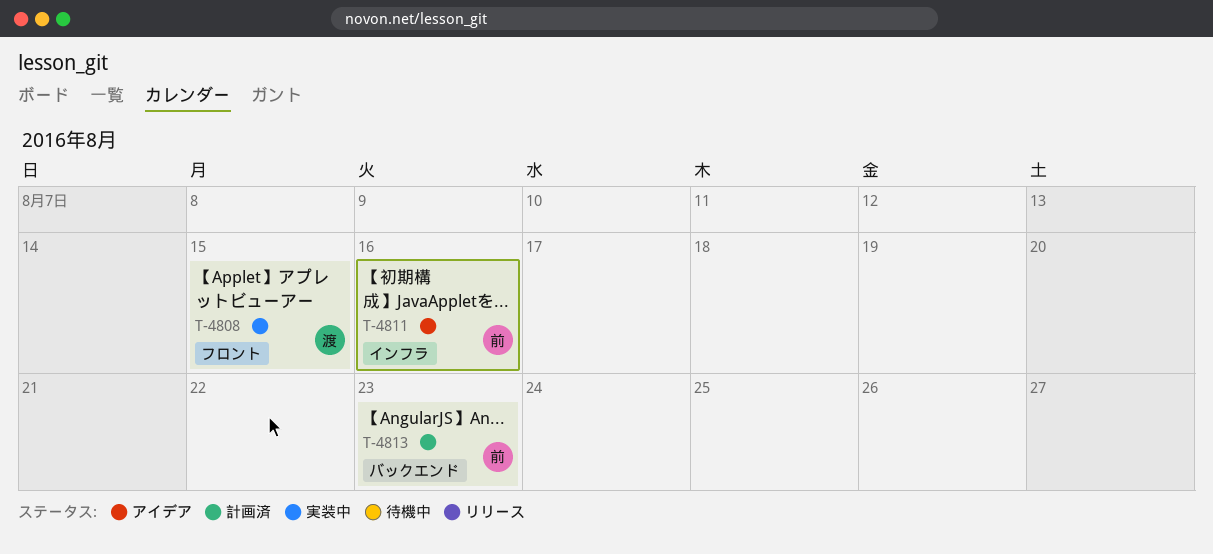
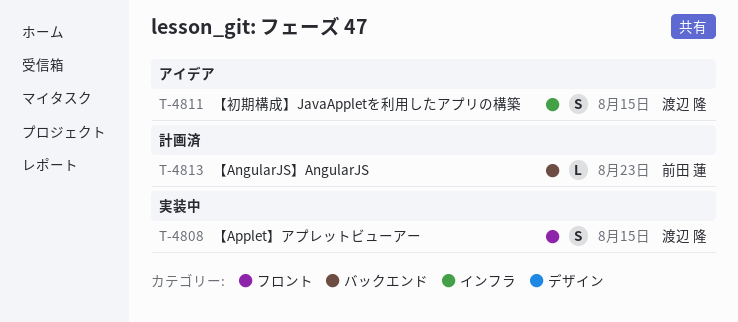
T-4811, owner: 前田 蓮 -> 渡辺 隆
T-4811, due: Aug 16 -> Aug 15

